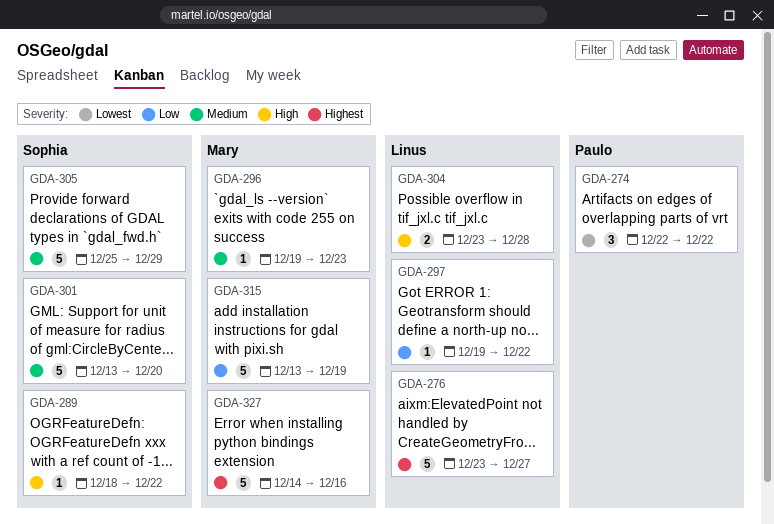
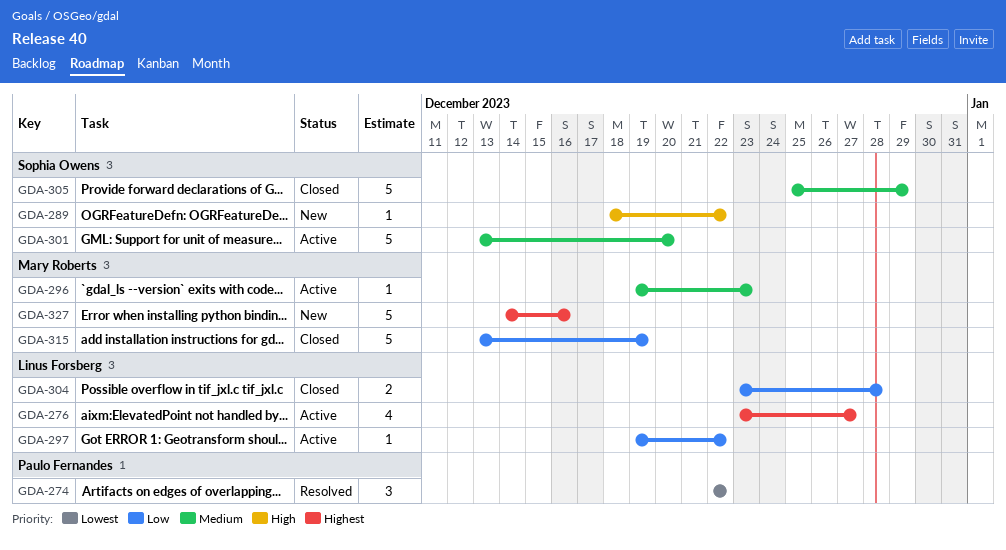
GDA-276, estimate: 5 -> 4
GDA-304, priority: High -> Low

